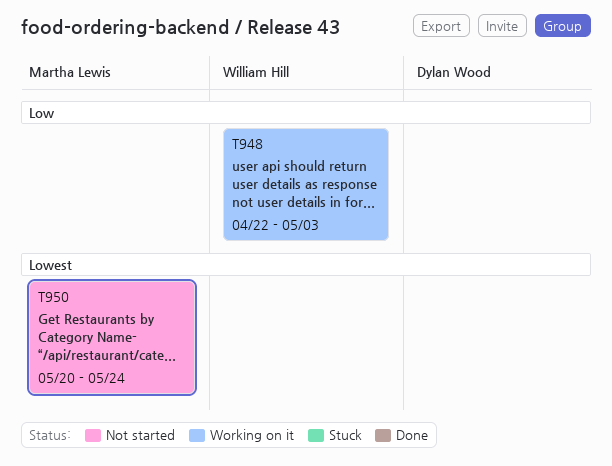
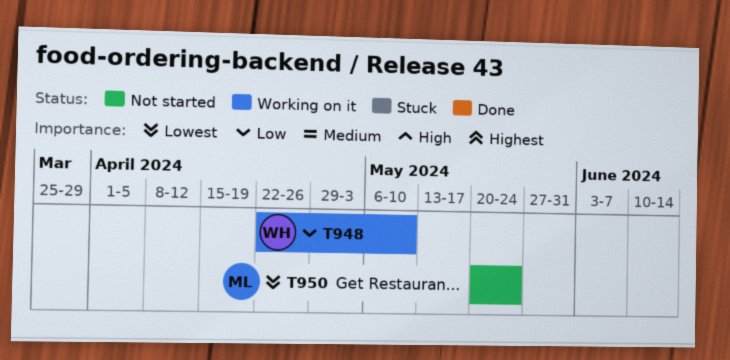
T948, due: May 3 -> May 10

